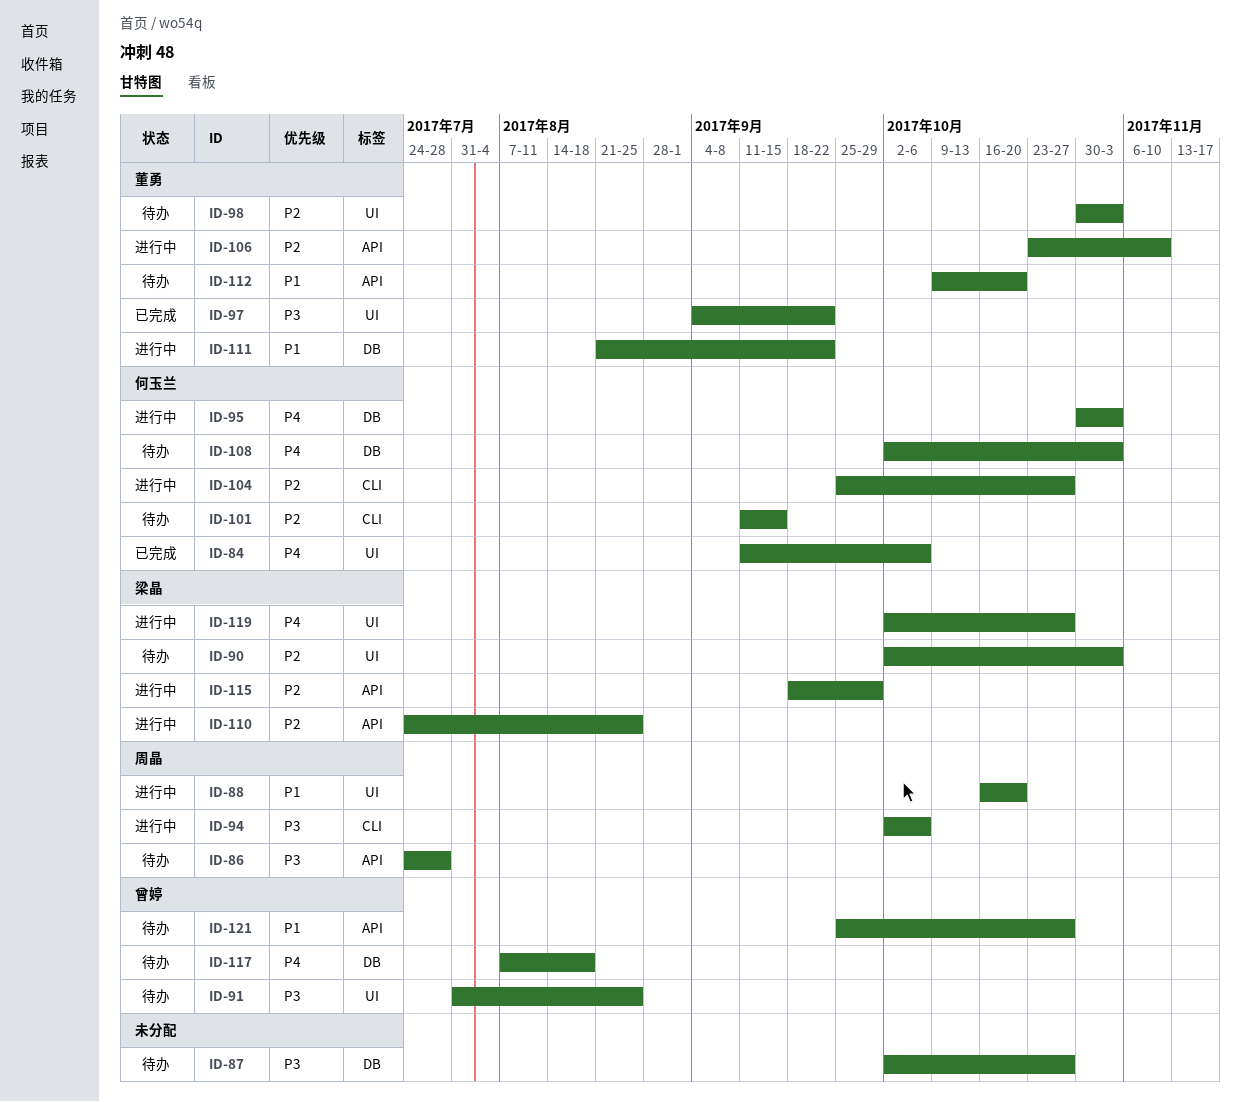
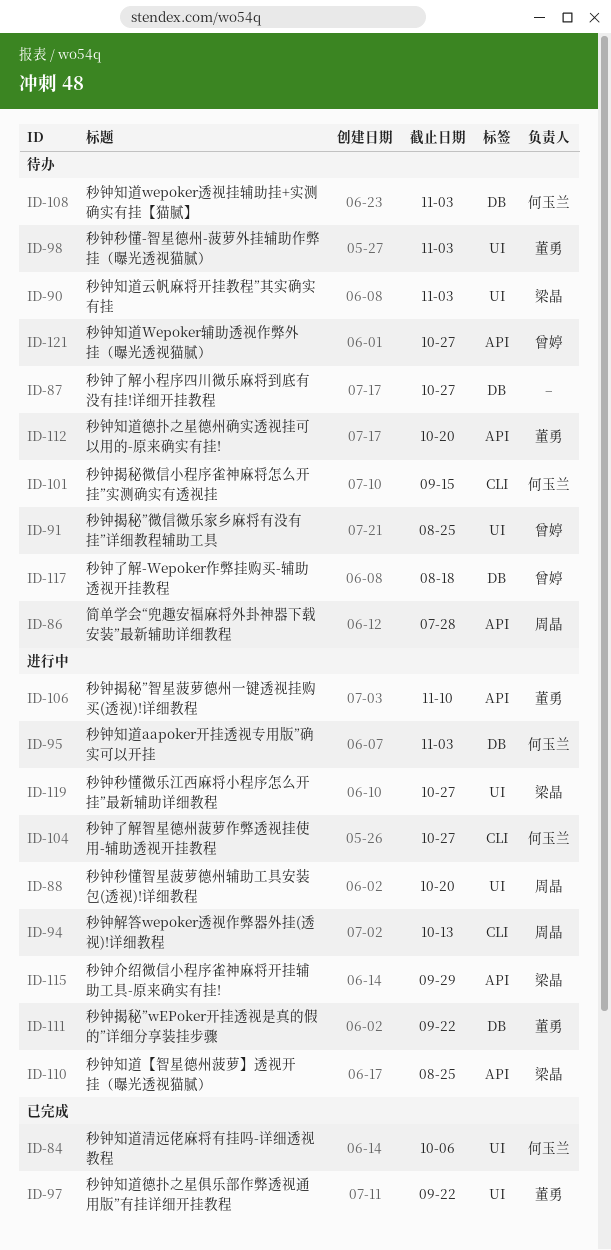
ID-94, due: Oct 6 -> Oct 13

